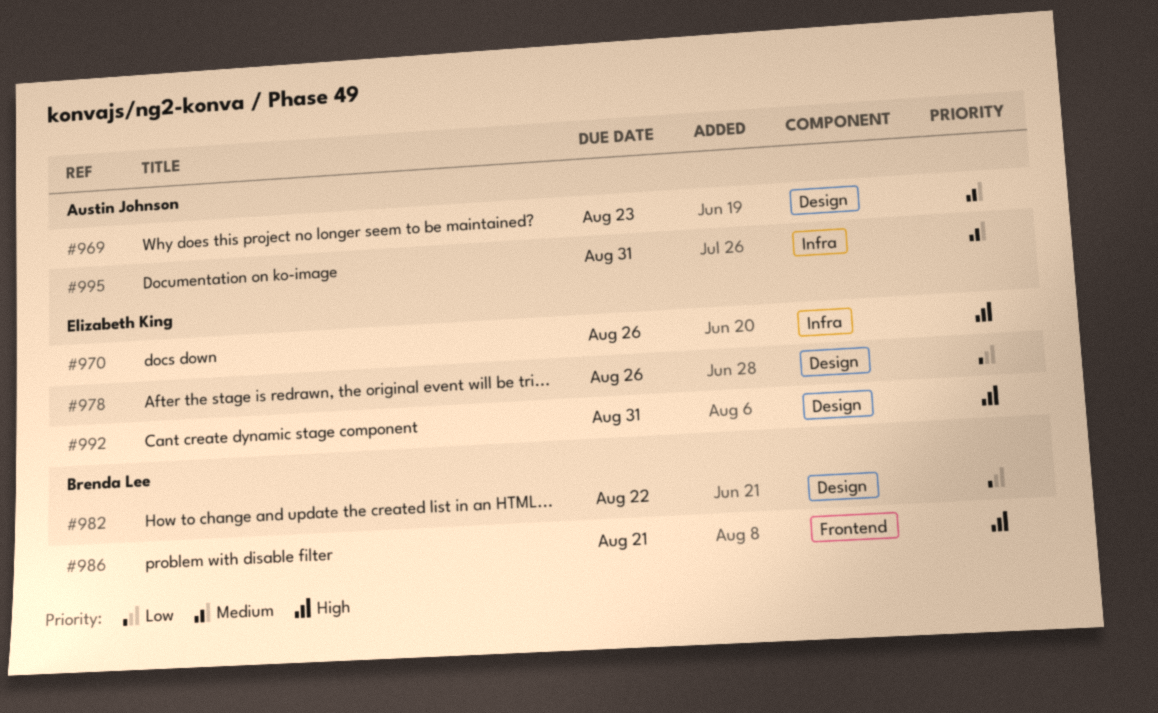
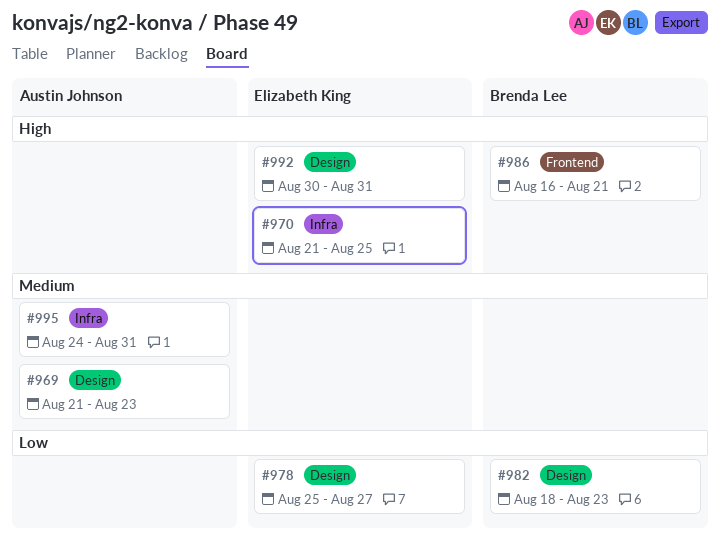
#970, due: Aug 26 -> Aug 25
#978, due: Aug 26 -> Aug 27
#982, due: Aug 22 -> Aug 23

